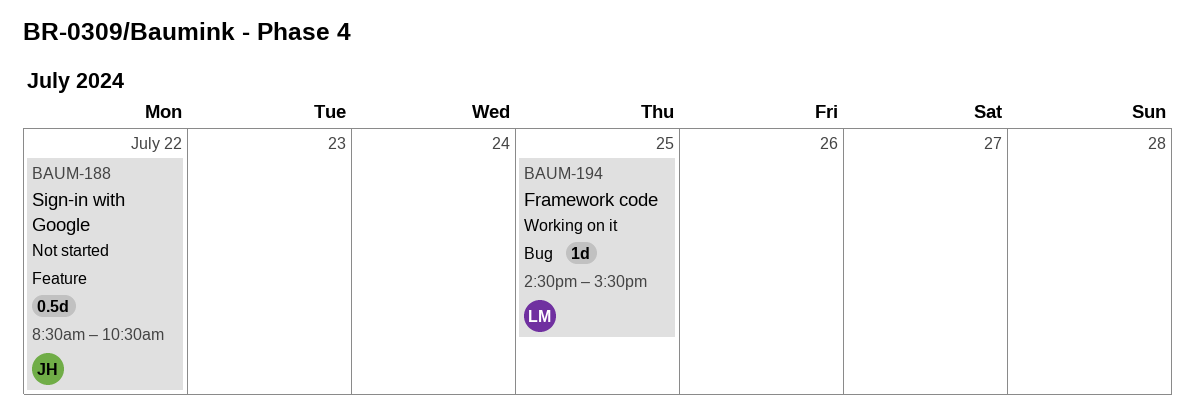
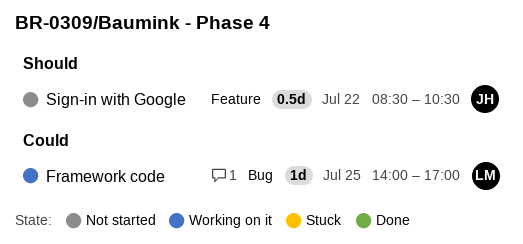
Framework code, begins: 14:30 -> 14:00
Framework code, ends: 15:30 -> 17:00

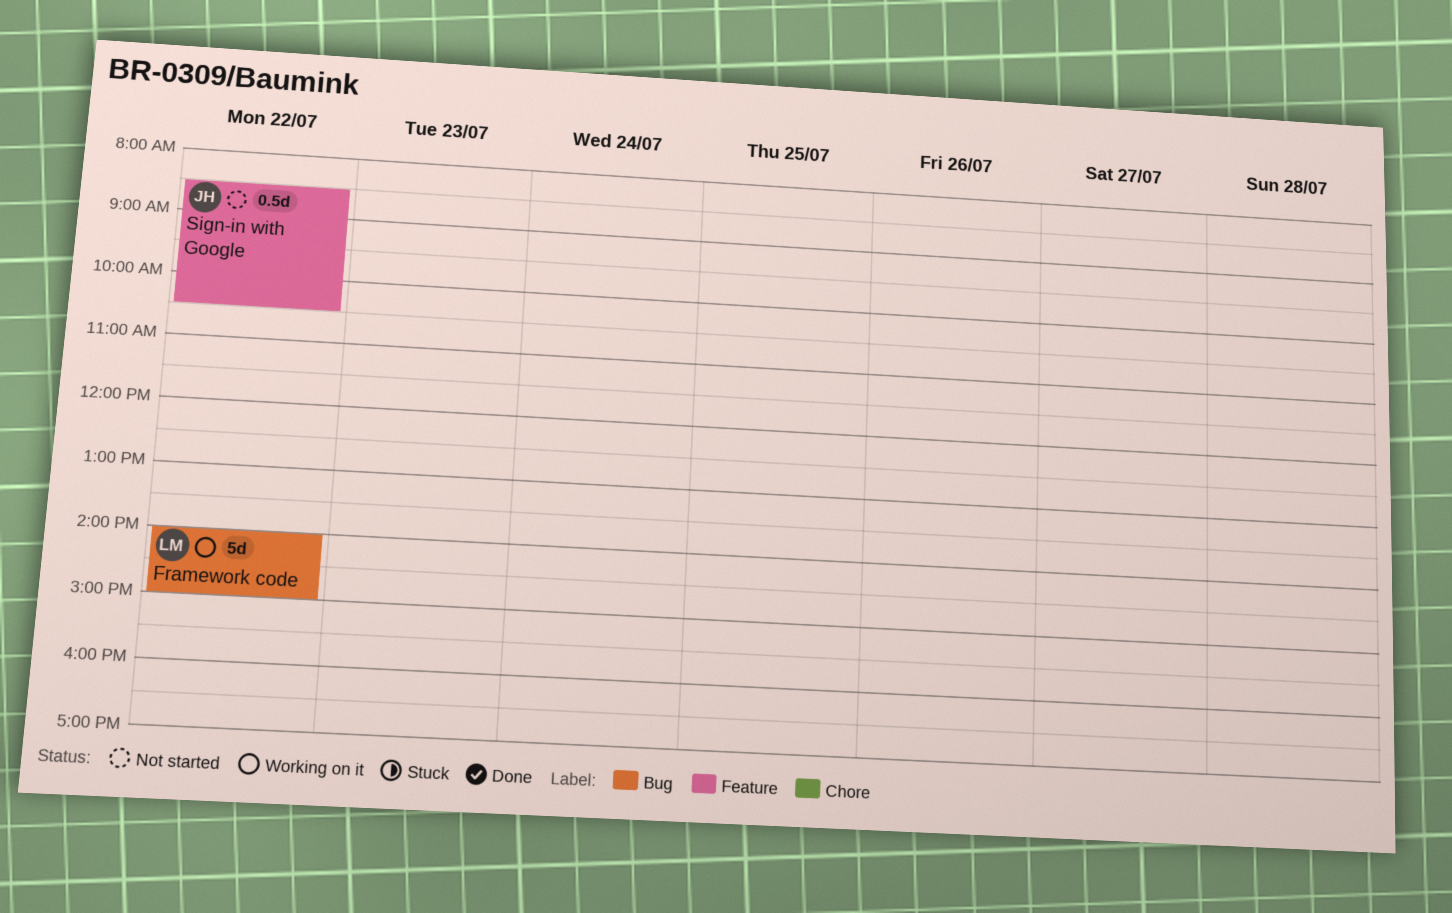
Framework code, estimate: 1d -> 5d
Framework code, day: Jul 25 -> Jul 22
Framework code, ends: 17:00 -> 15:00

